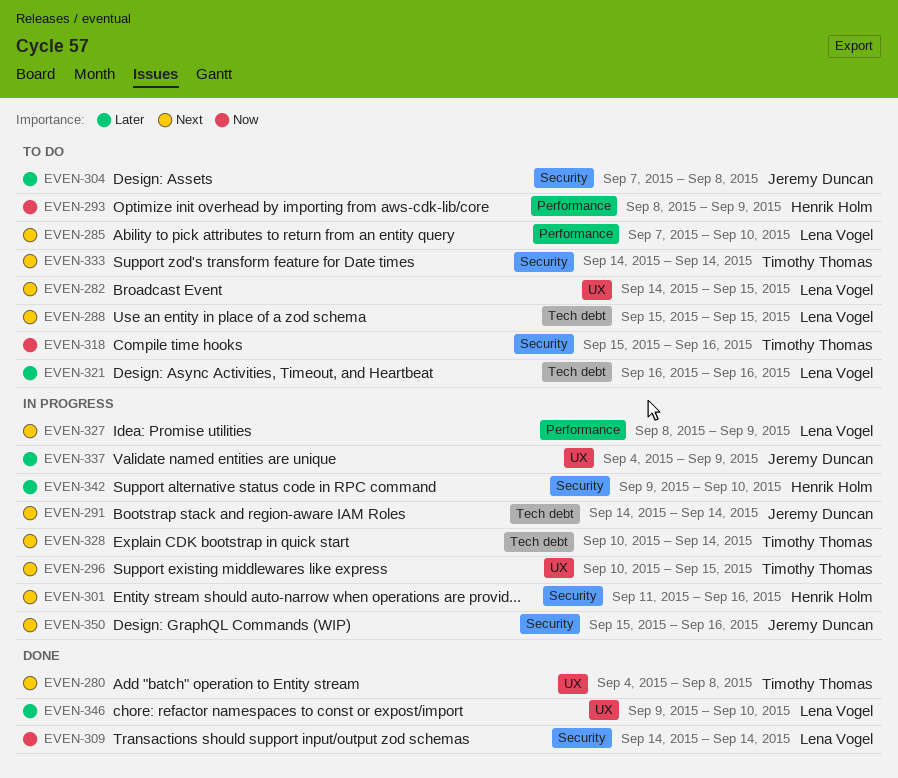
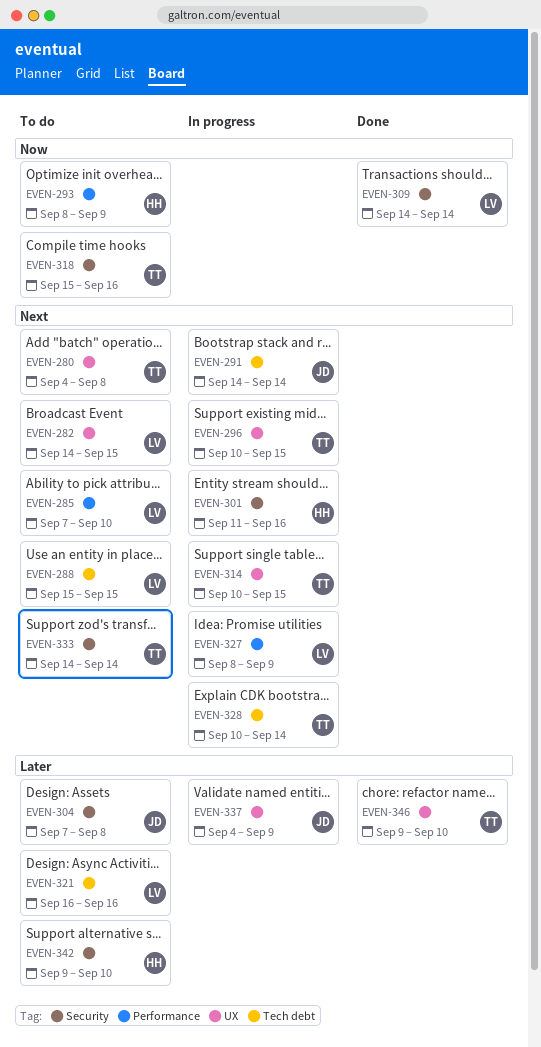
EVEN-280, status: Done -> To do
EVEN-314: none -> present
EVEN-342, status: In progress -> To do
EVEN-346, owner: Lena Vogel -> Timothy Thomas
EVEN-350: present -> none

